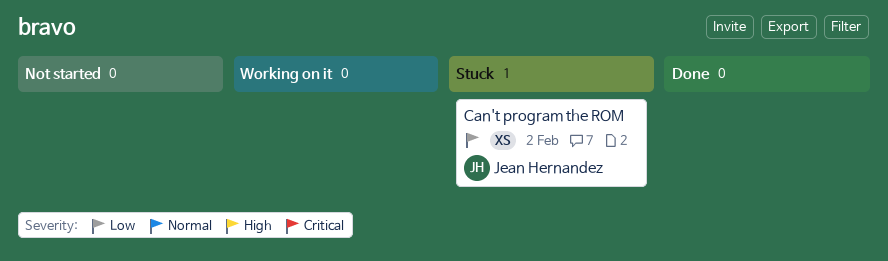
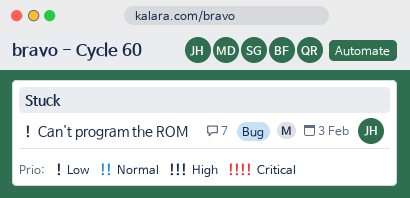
Can't program the ROM, estimate: XS -> M
Can't program the ROM, due: Feb 2 -> Feb 3

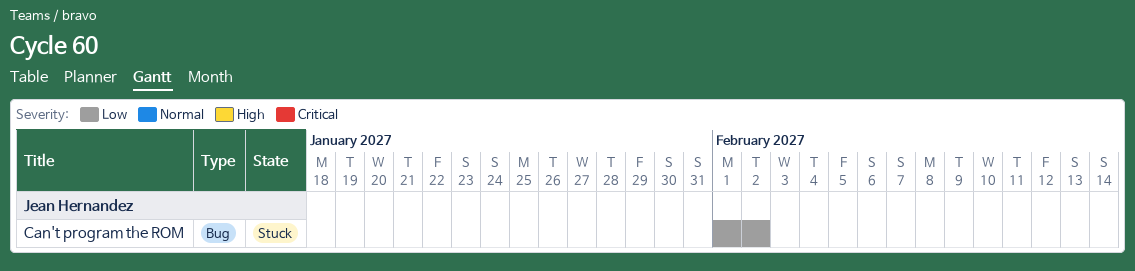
Can't program the ROM, due: Feb 3 -> Feb 2

